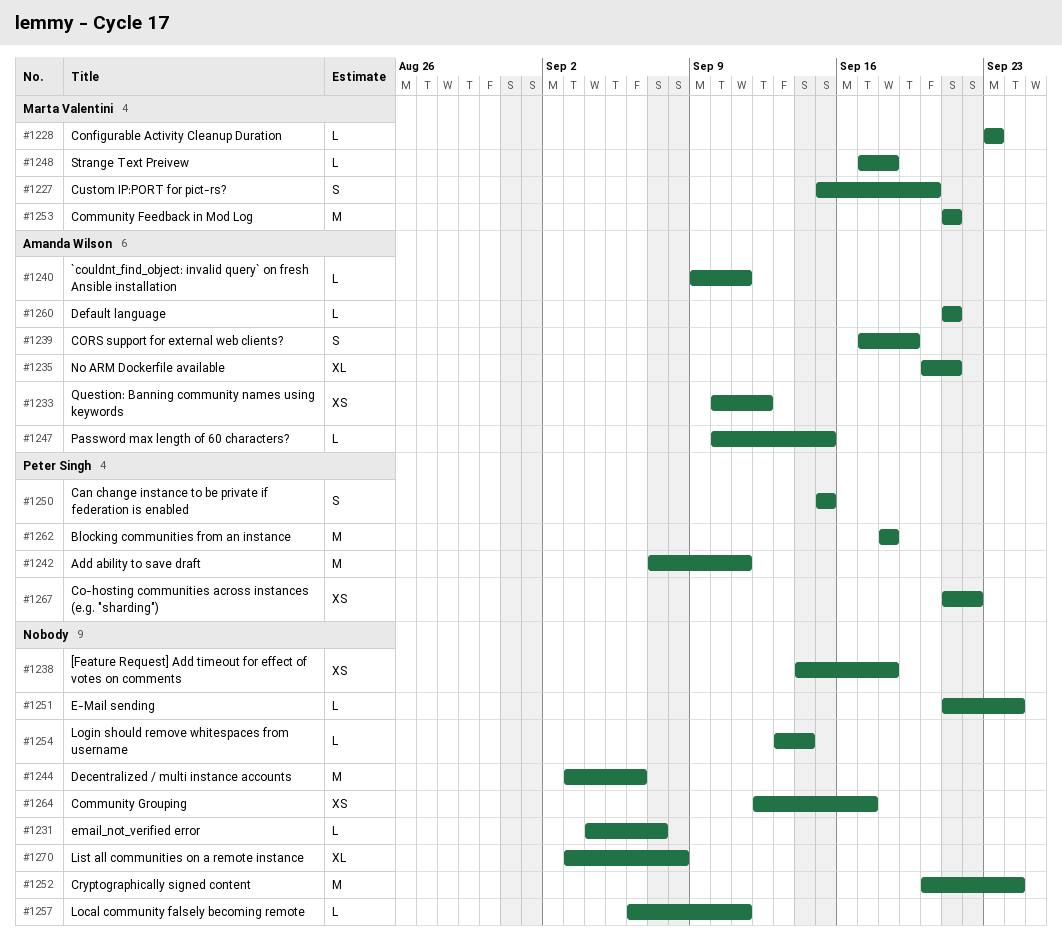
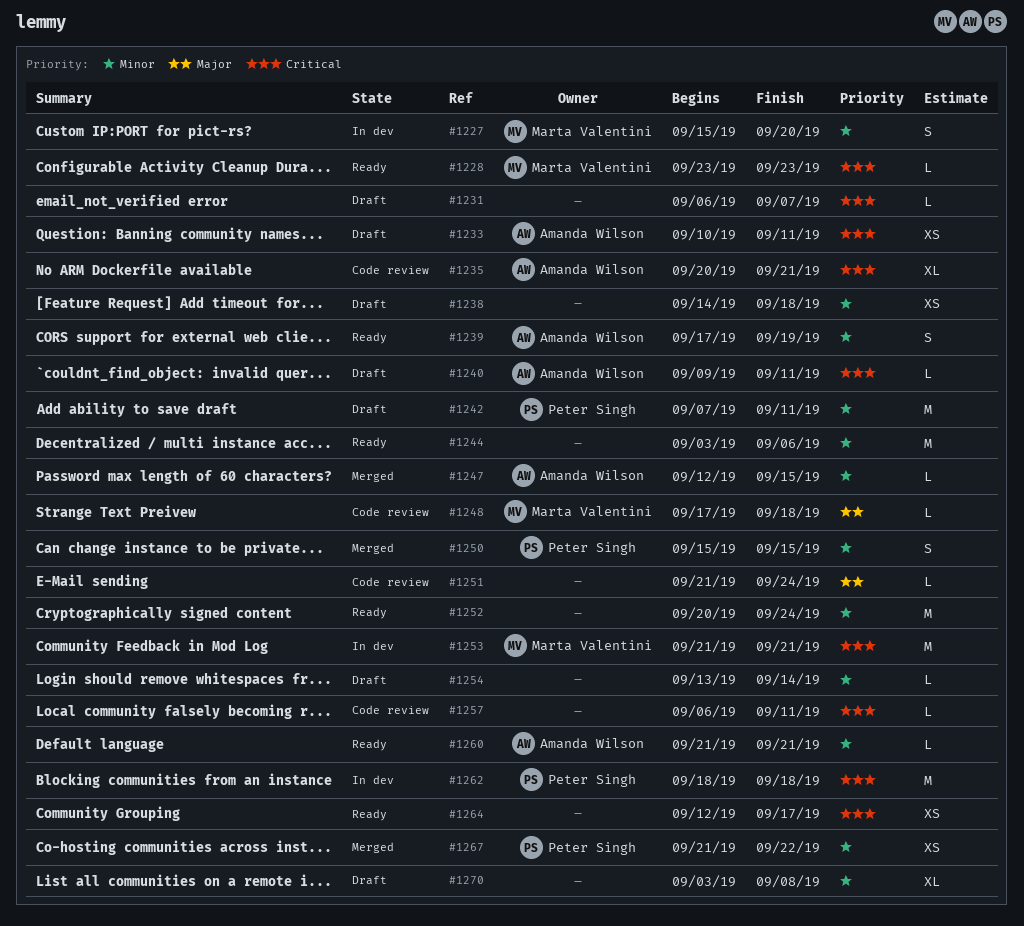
#1231, start: Sep 4 -> Sep 6
#1233, due: Sep 12 -> Sep 11
#1247, start: Sep 10 -> Sep 12

